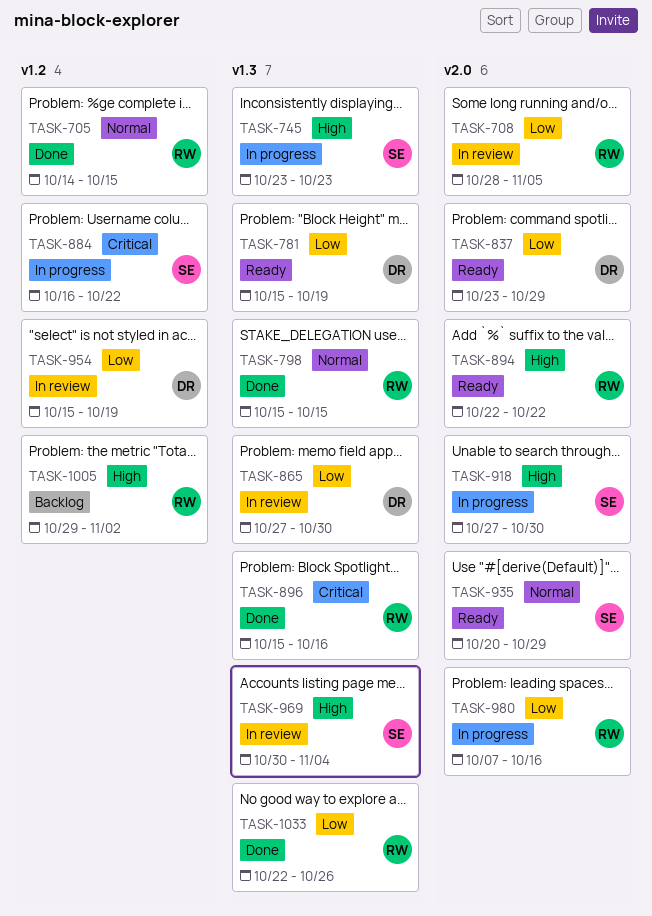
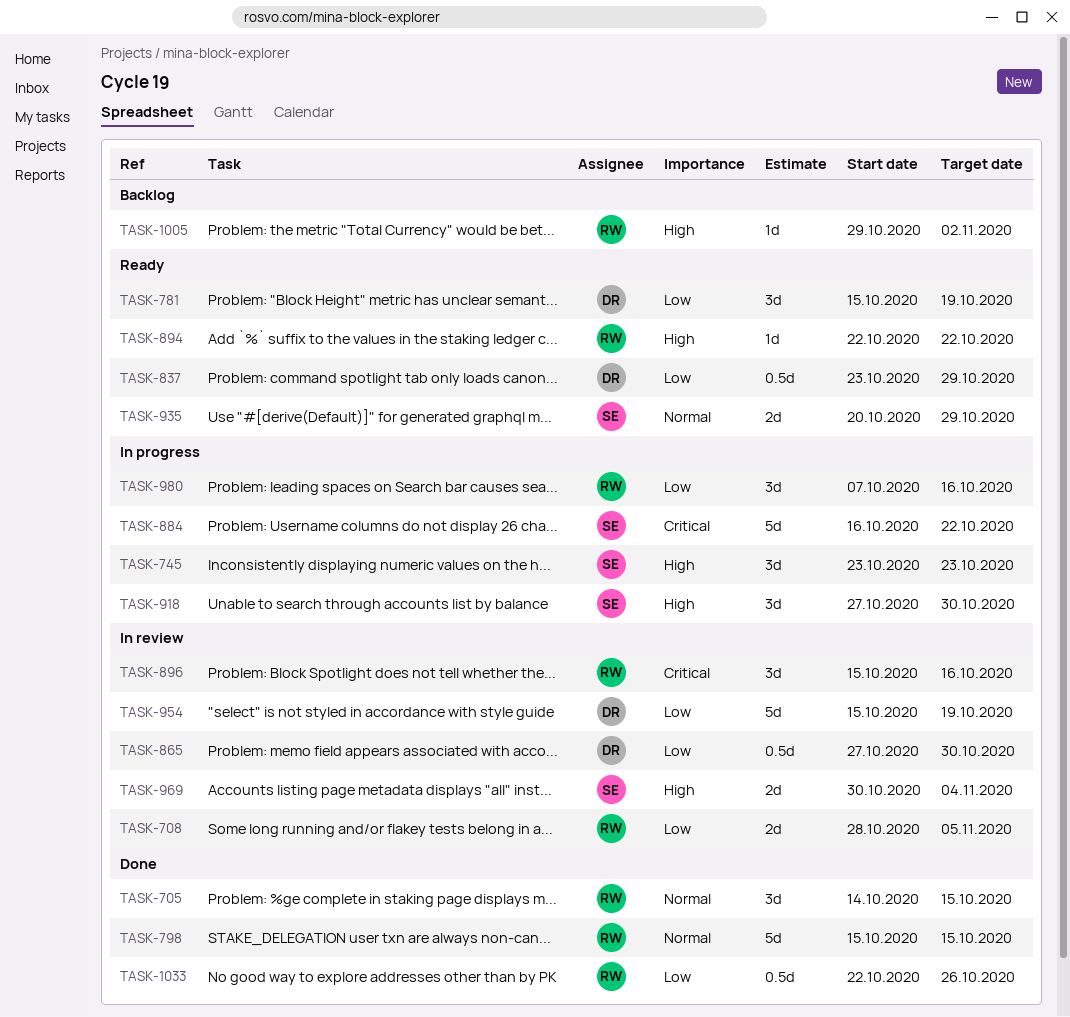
TASK-896, status: Done -> In review

